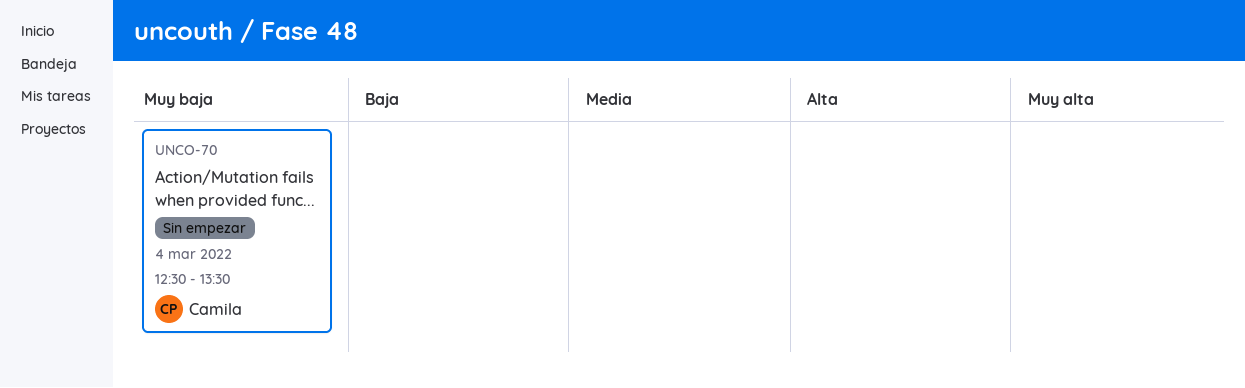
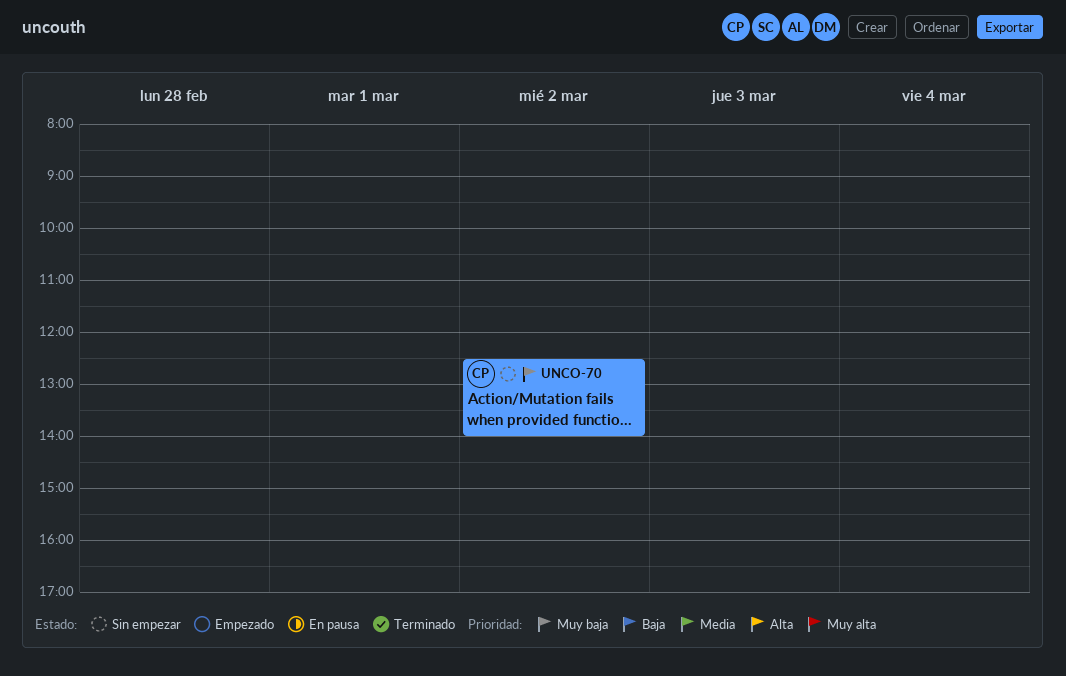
UNCO-70, day: Mar 4 -> Mar 2
UNCO-70, ends: 13:30 -> 14:00

